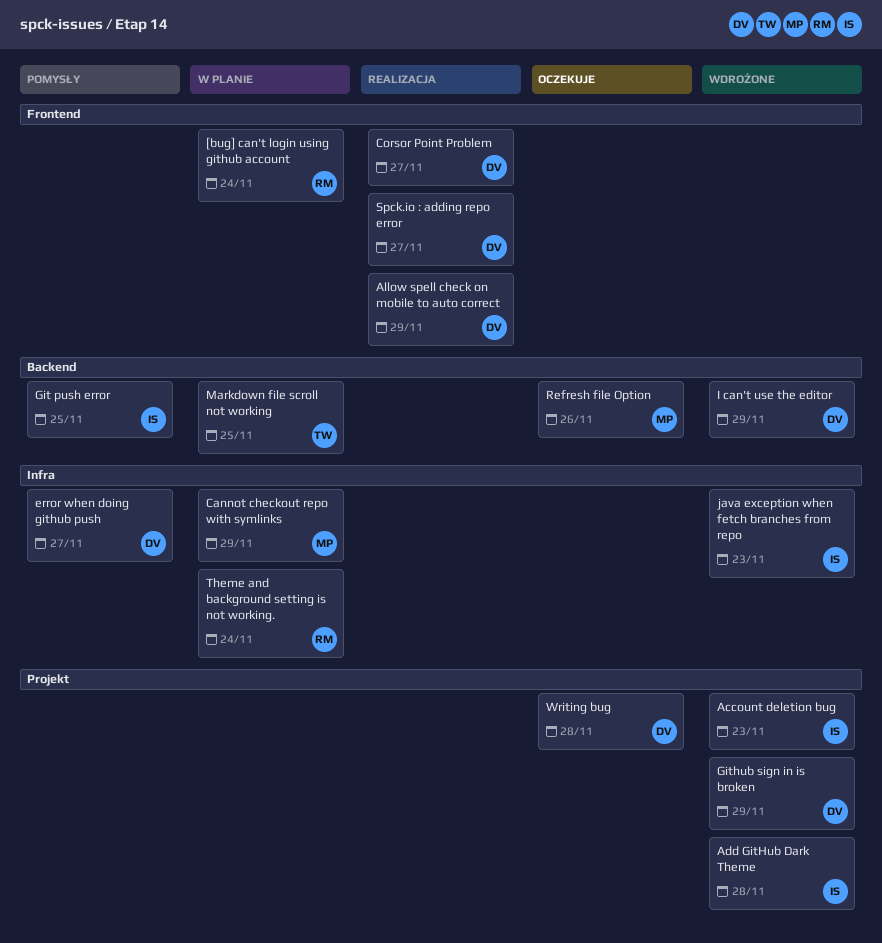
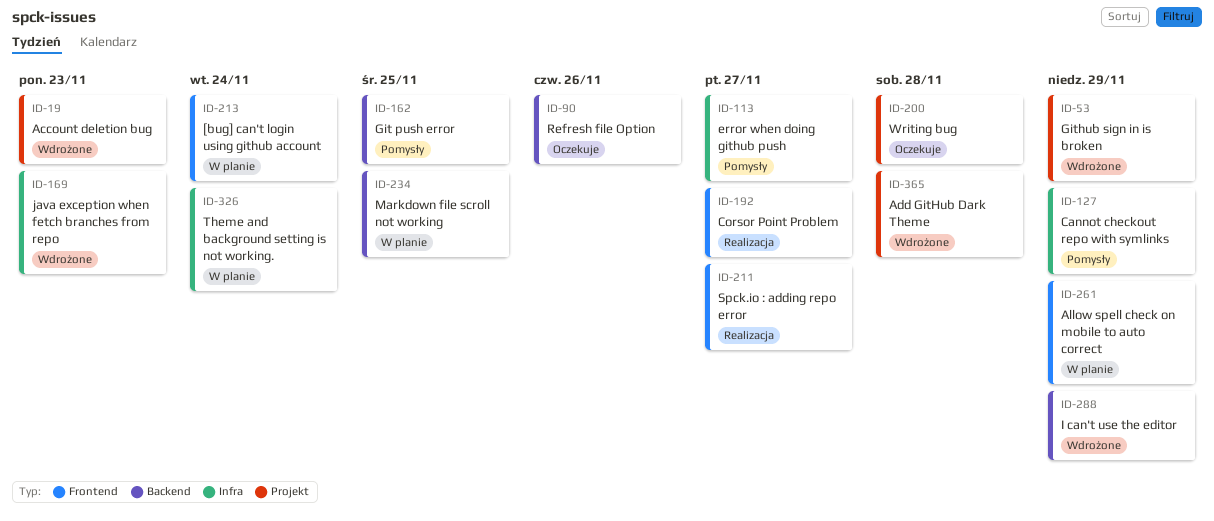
Allow spell check on mobile to auto correct, status: Realizacja -> W planie
Cannot checkout repo with symlinks, status: W planie -> Pomysły

